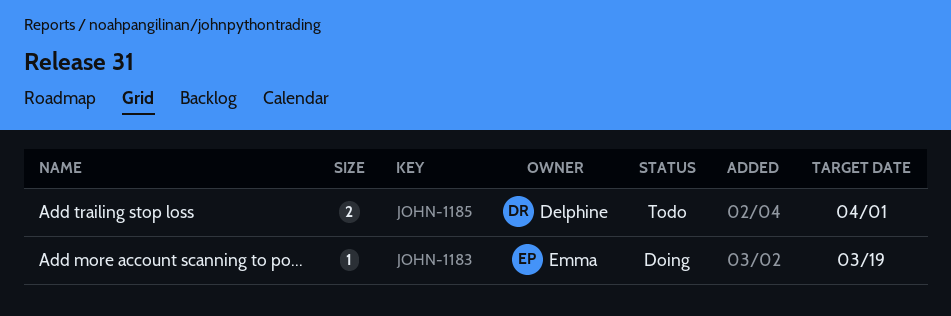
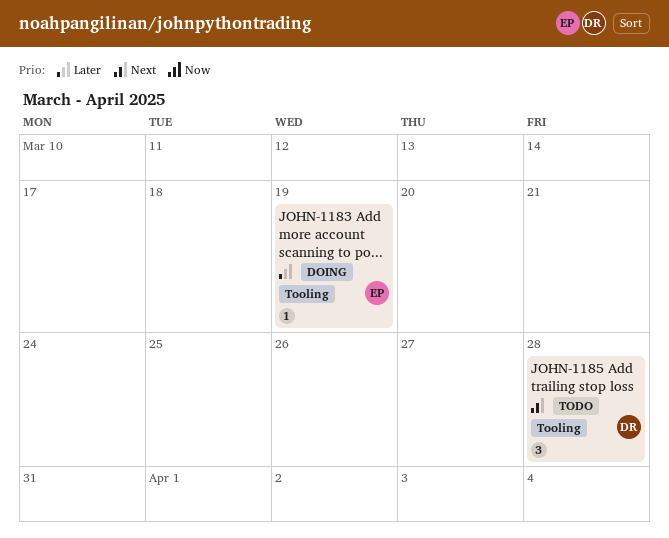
JOHN-1185, estimate: 2 -> 3
JOHN-1185, due: Apr 1 -> Mar 28

